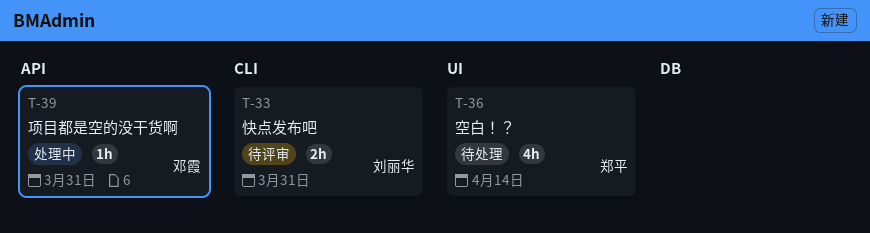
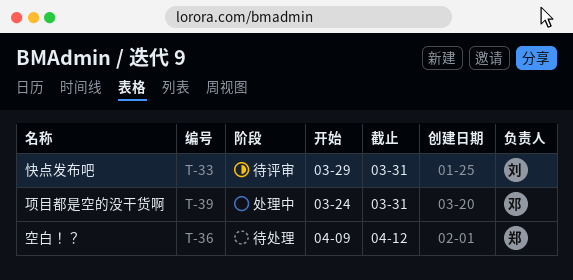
T-36, due: Apr 14 -> Apr 12

